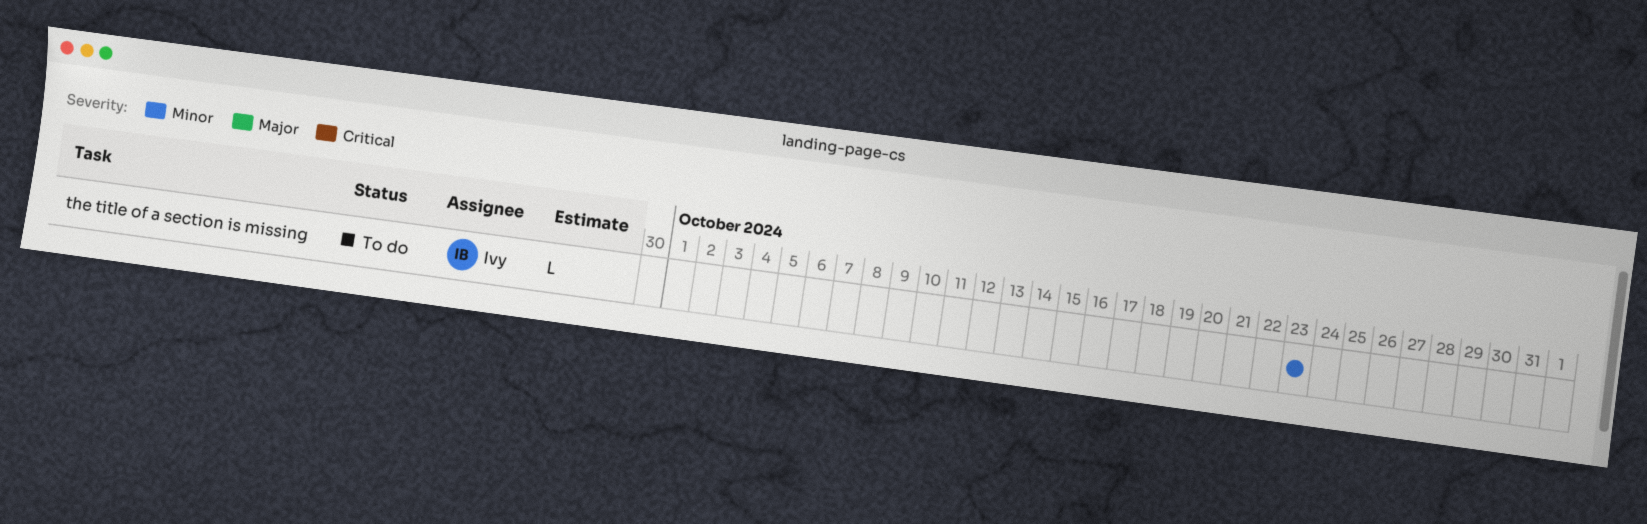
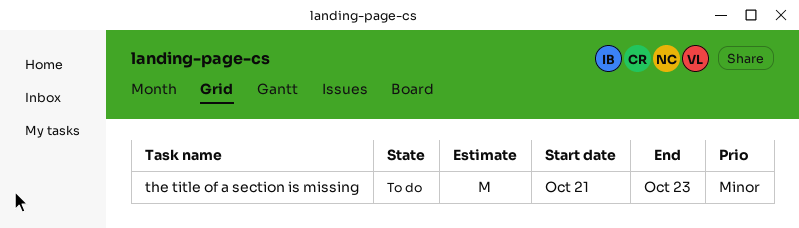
the title of a section is missing, estimate: L -> M
the title of a section is missing, start: Oct 23 -> Oct 21

